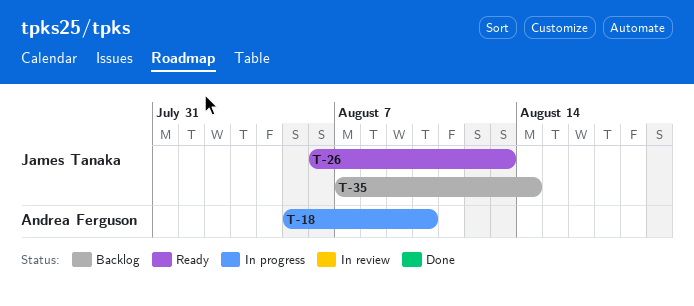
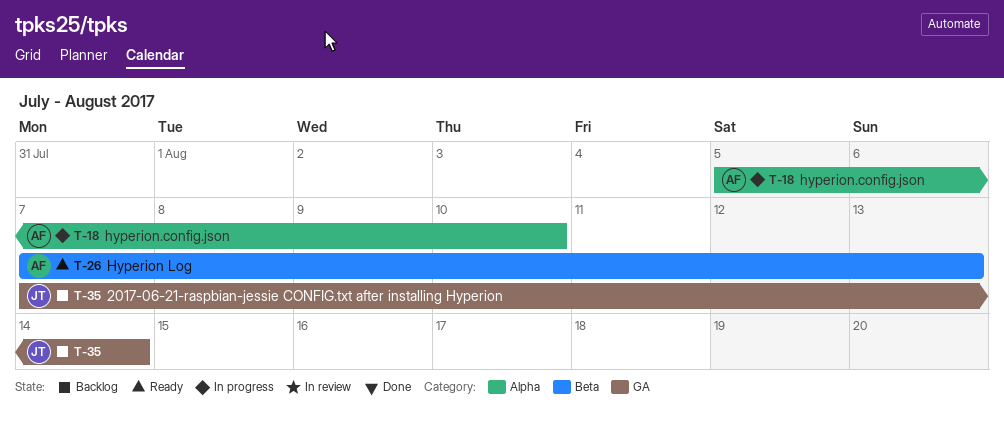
T-26, owner: James Tanaka -> Andrea Ferguson
T-26, start: Aug 6 -> Aug 7

